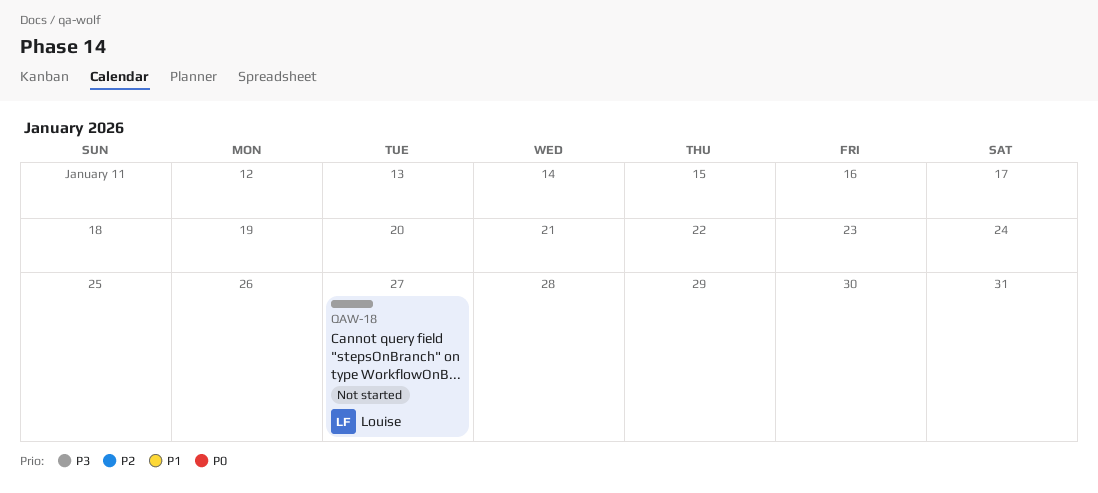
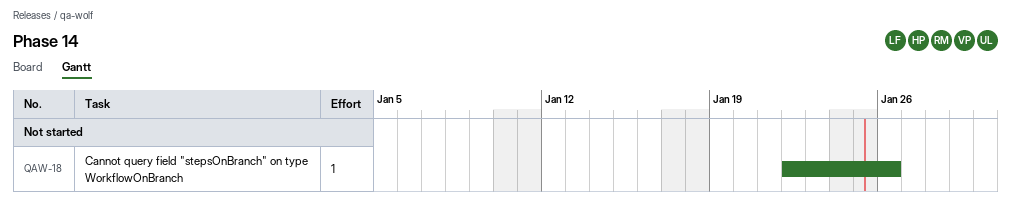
QAW-18, due: Jan 27 -> Jan 26

